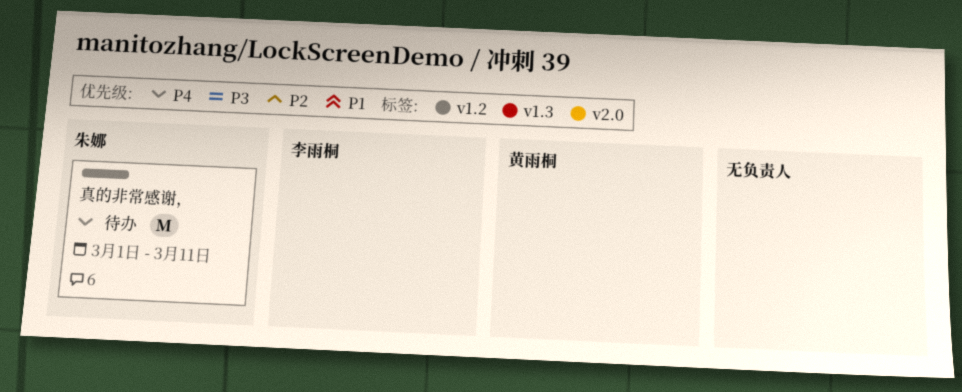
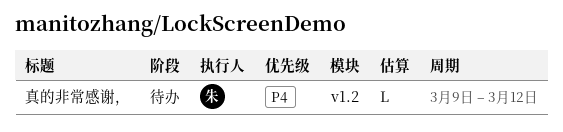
真的非常感谢，, estimate: M -> L
真的非常感谢，, start: Mar 1 -> Mar 9
真的非常感谢，, due: Mar 11 -> Mar 12

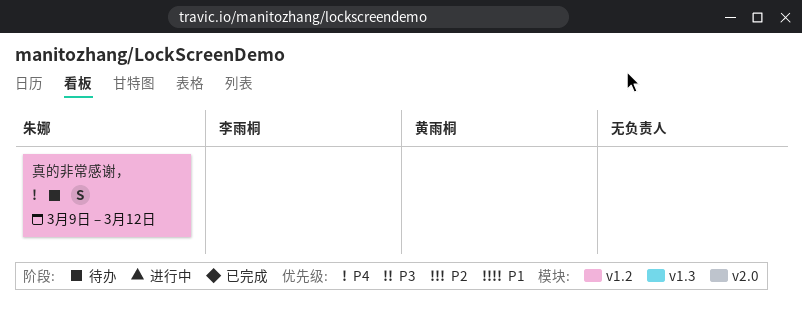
真的非常感谢，, estimate: L -> S

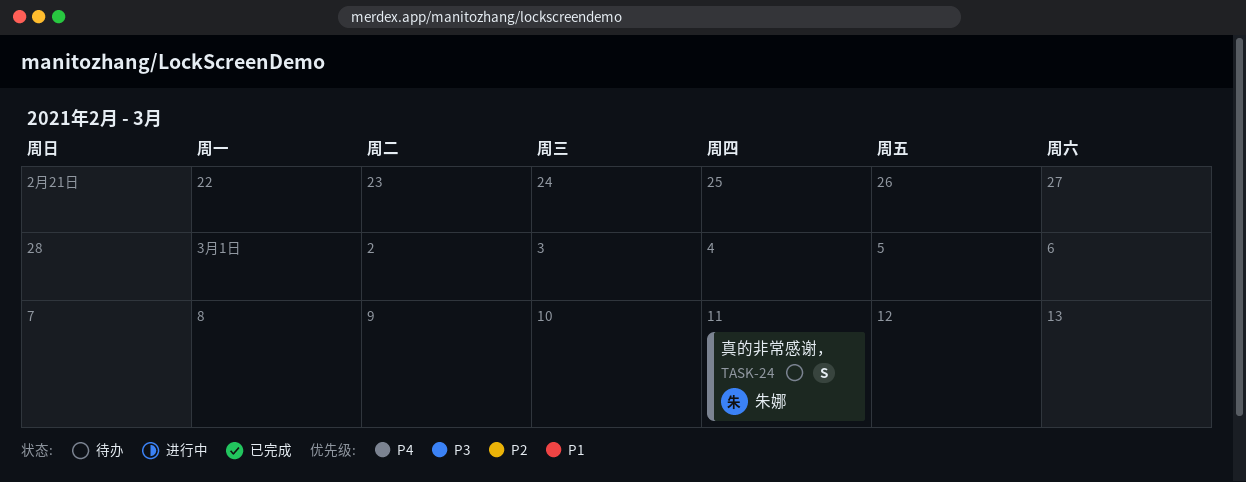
真的非常感谢，, due: Mar 12 -> Mar 11

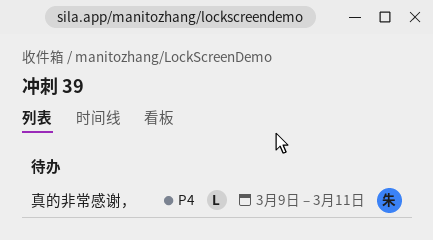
真的非常感谢，, estimate: S -> L

